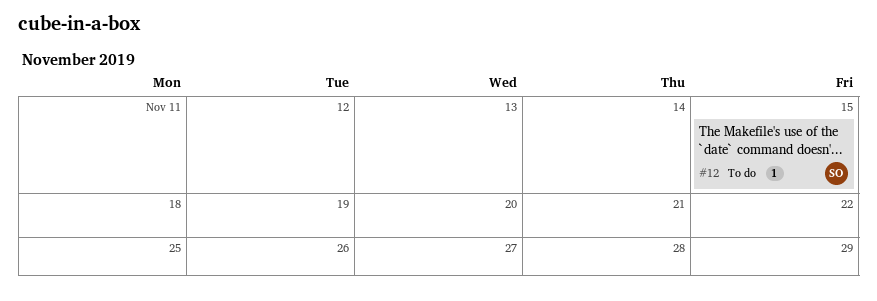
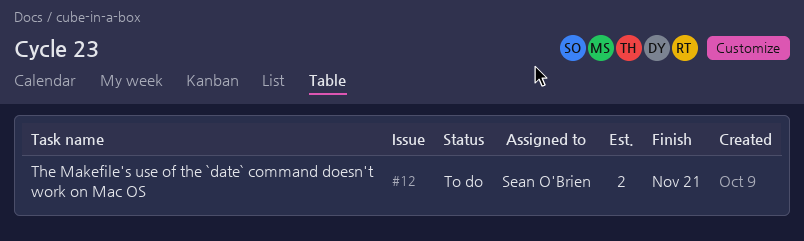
#12, estimate: 1 -> 2
#12, due: Nov 15 -> Nov 21

